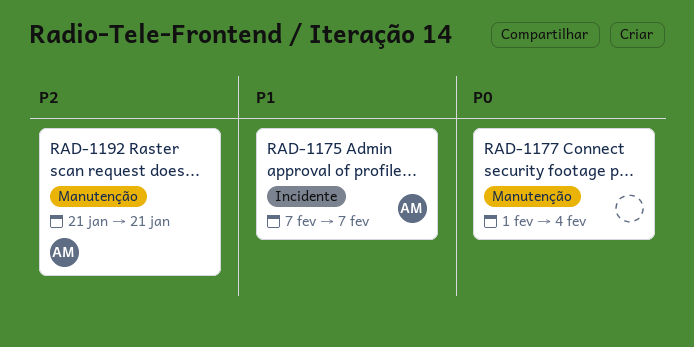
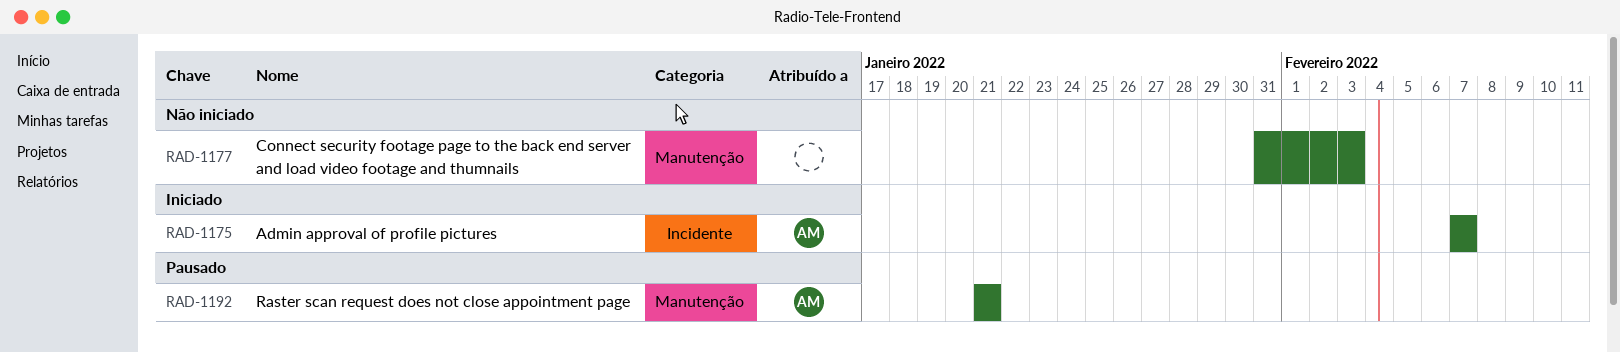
RAD-1177, start: Feb 1 -> Jan 31
RAD-1177, due: Feb 4 -> Feb 3

